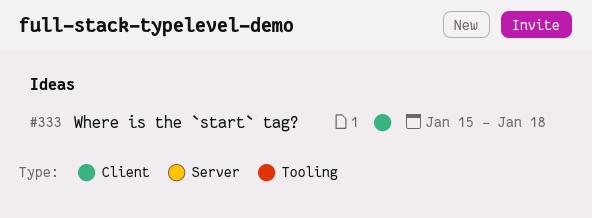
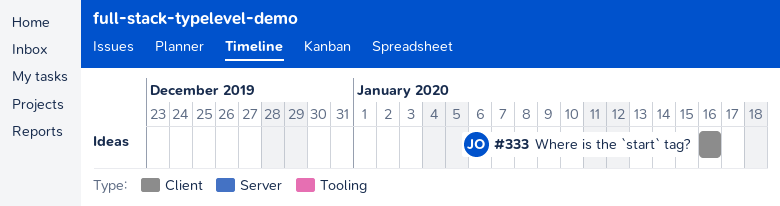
#333, start: Jan 15 -> Jan 16
#333, due: Jan 18 -> Jan 16

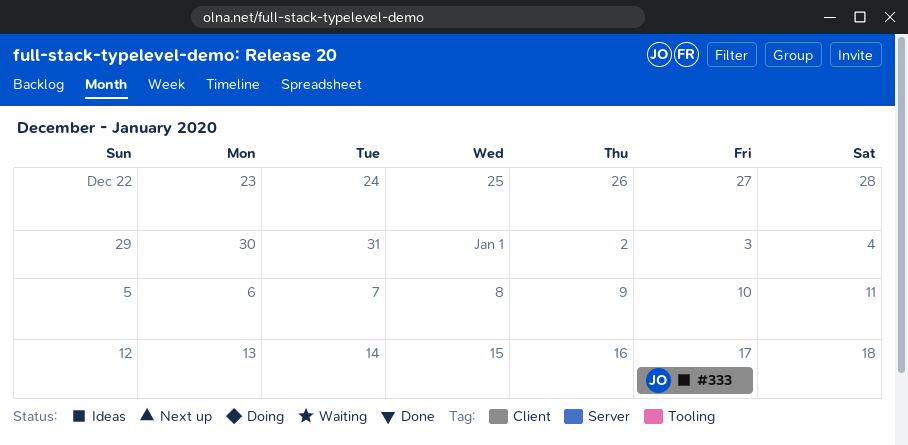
#333, start: Jan 16 -> Jan 17
#333, due: Jan 16 -> Jan 17

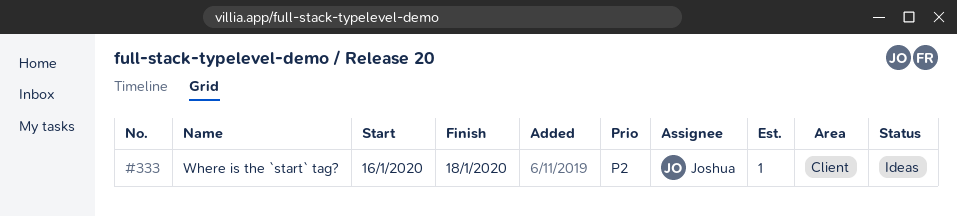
#333, start: Jan 17 -> Jan 16
#333, due: Jan 17 -> Jan 18

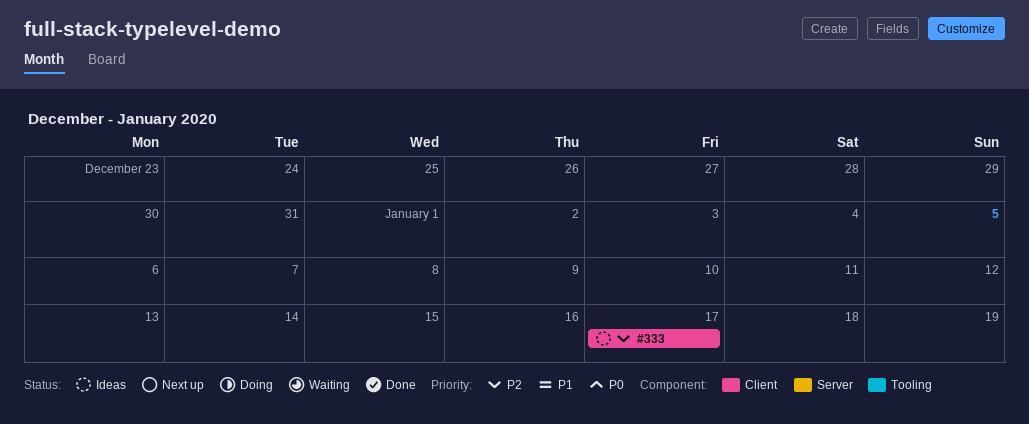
#333, start: Jan 16 -> Jan 17
#333, due: Jan 18 -> Jan 17

